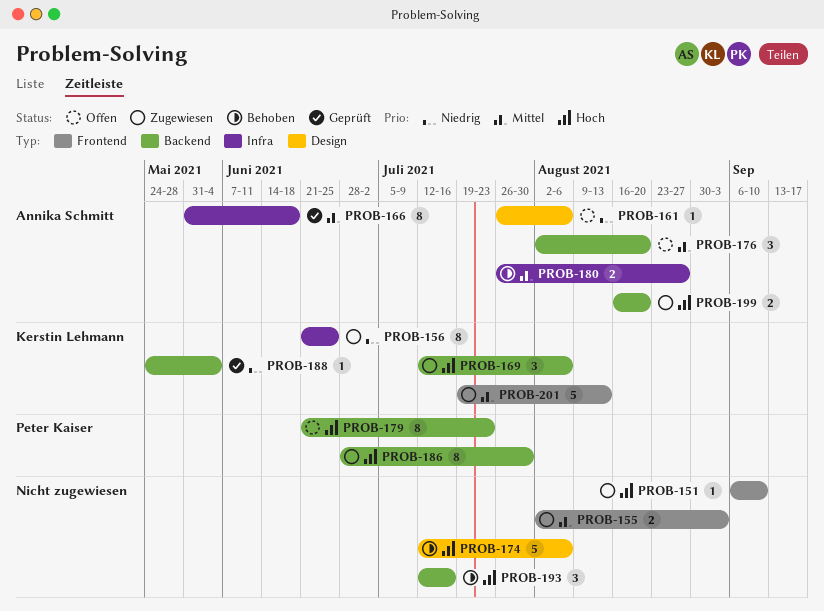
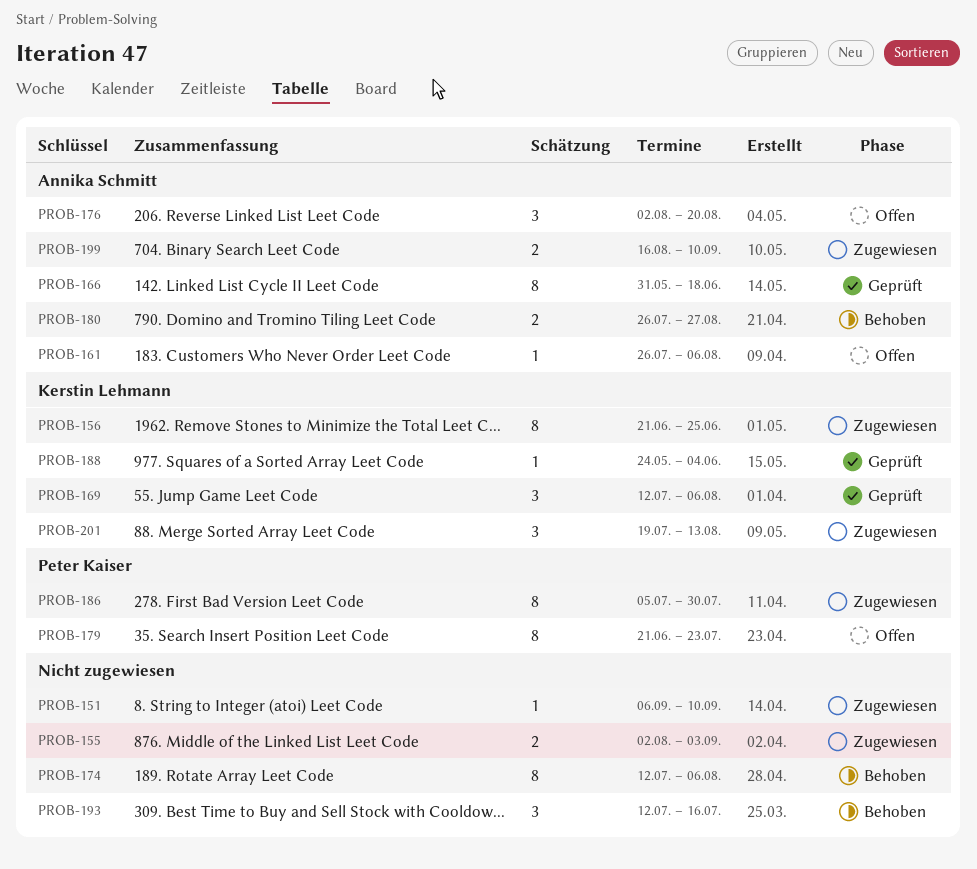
PROB-169, status: Zugewiesen -> Geprüft
PROB-174, estimate: 5 -> 8
PROB-186, start: Jun 28 -> Jul 5
PROB-199, due: Aug 20 -> Sep 10
PROB-201, estimate: 5 -> 3

